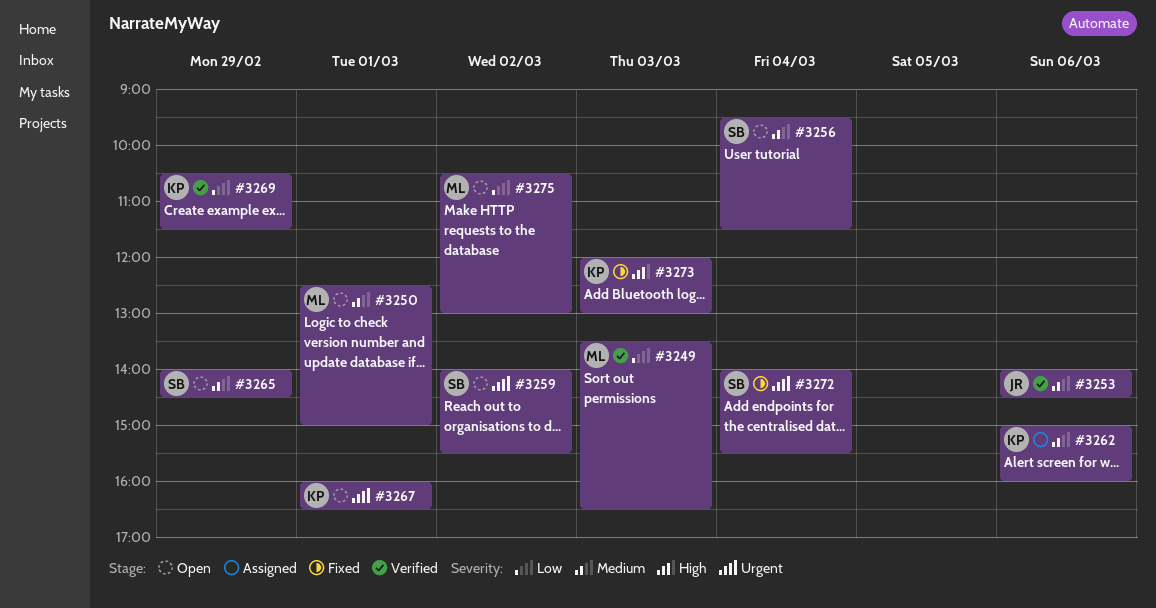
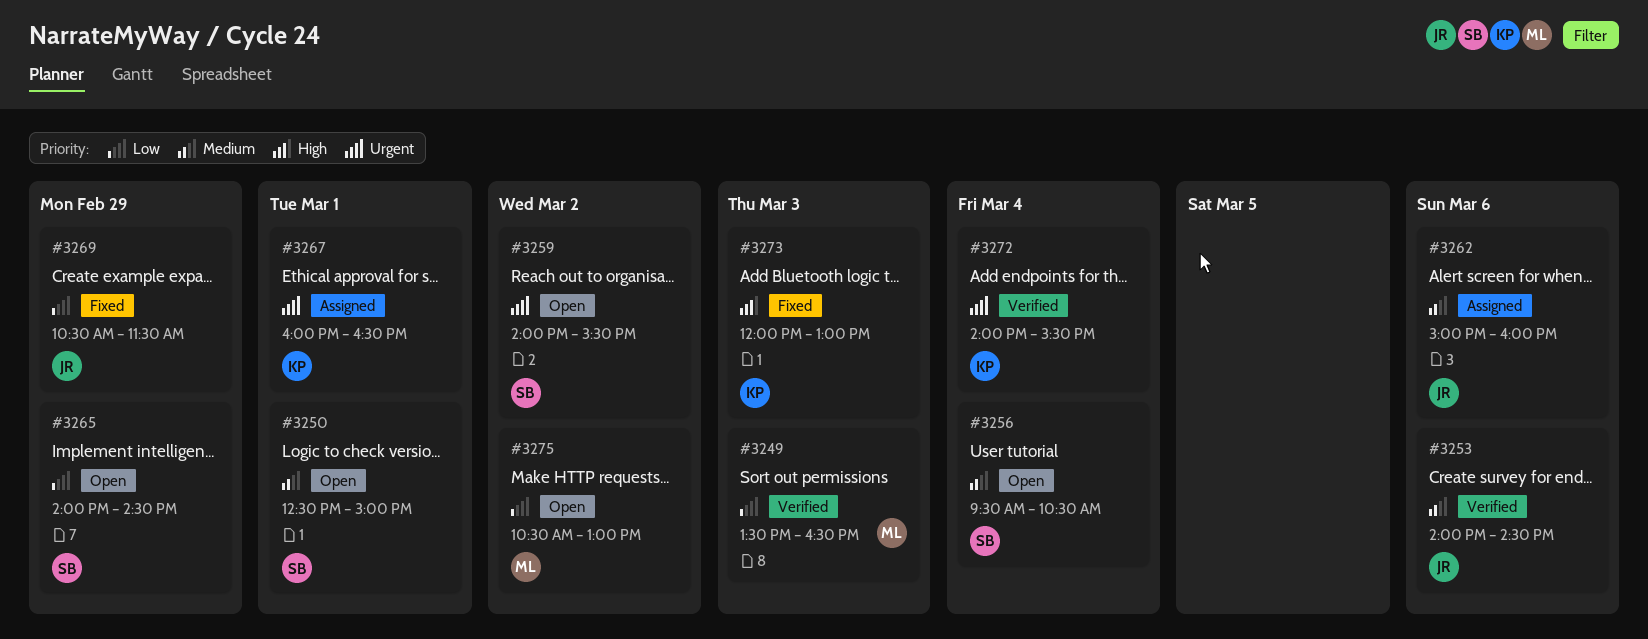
#3250, owner: ML -> SB
#3256, ends: 11:30 -> 10:30
#3262, owner: KP -> JR
#3265, priority: Medium -> Low
#3267, status: Open -> Assigned
#3269, status: Verified -> Fixed
#3269, owner: KP -> JR
#3272, status: Fixed -> Verified
#3272, owner: SB -> KP

